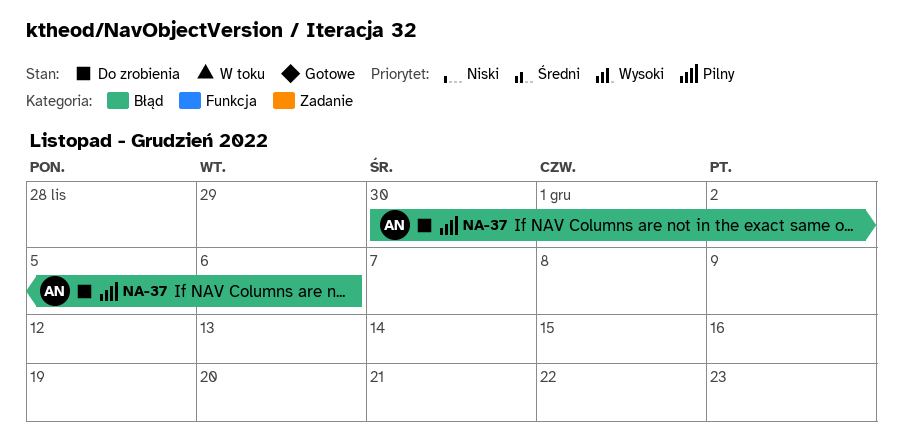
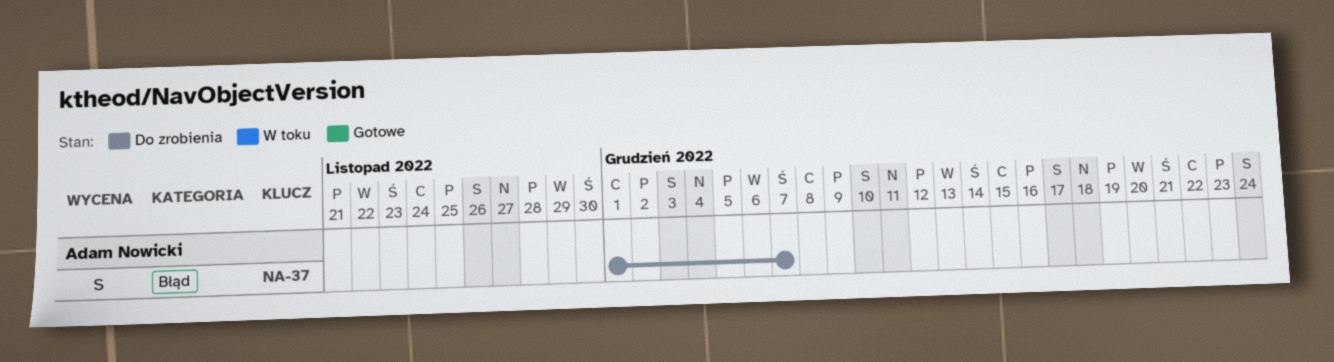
NA-37, start: Nov 30 -> Dec 1
NA-37, due: Dec 6 -> Dec 7

